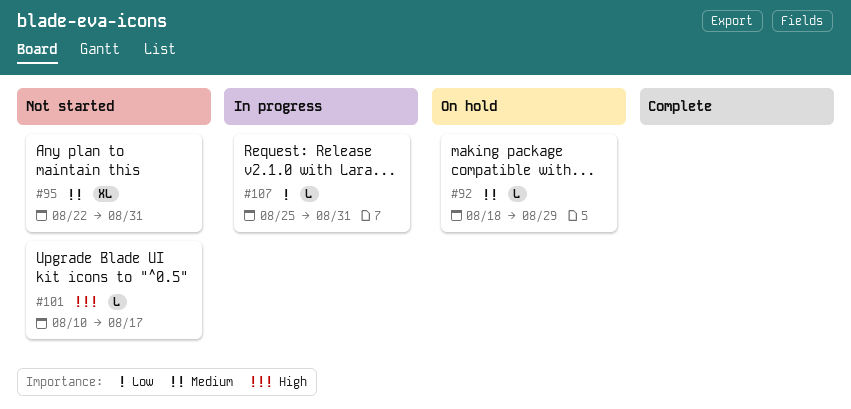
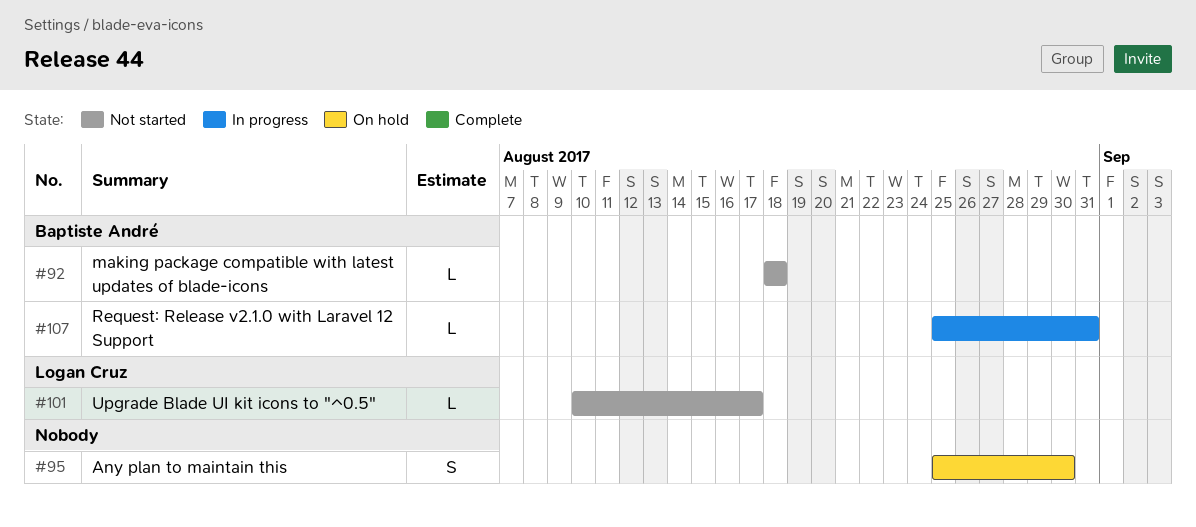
#92, status: On hold -> Not started
#92, due: Aug 29 -> Aug 18
#95, status: Not started -> On hold
#95, estimate: XL -> S
#95, start: Aug 22 -> Aug 25
#95, due: Aug 31 -> Aug 30

